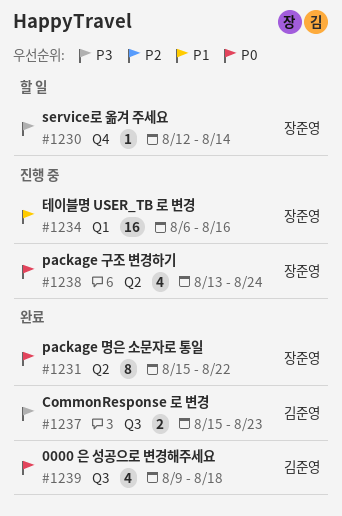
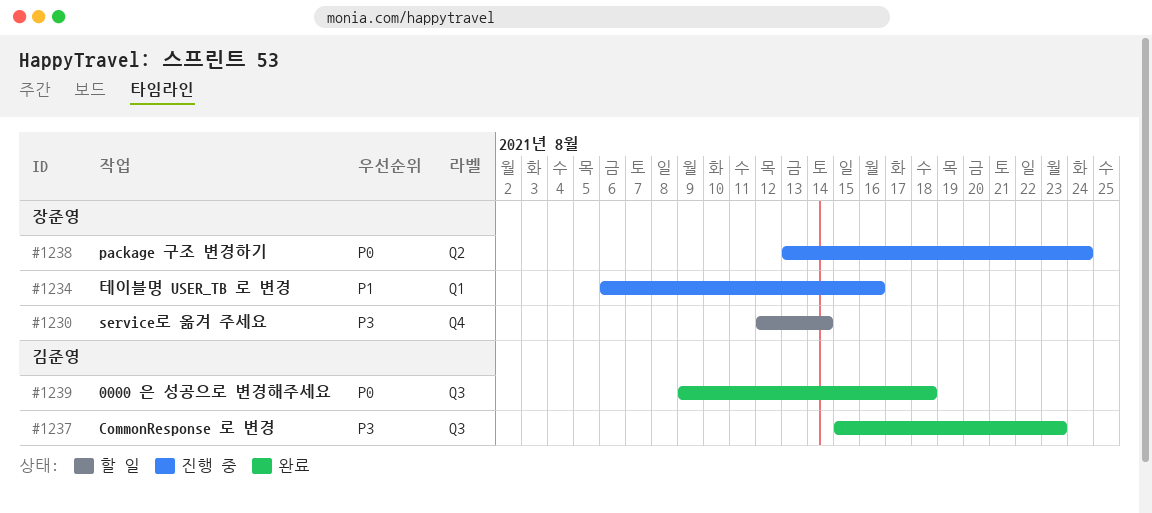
#1231: present -> none

